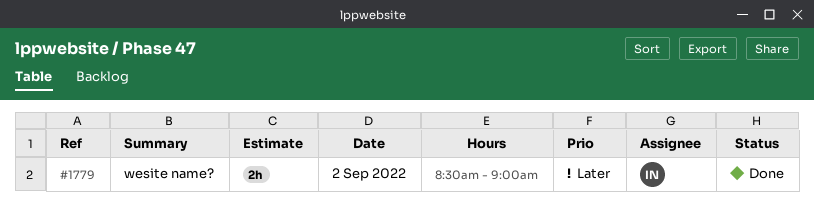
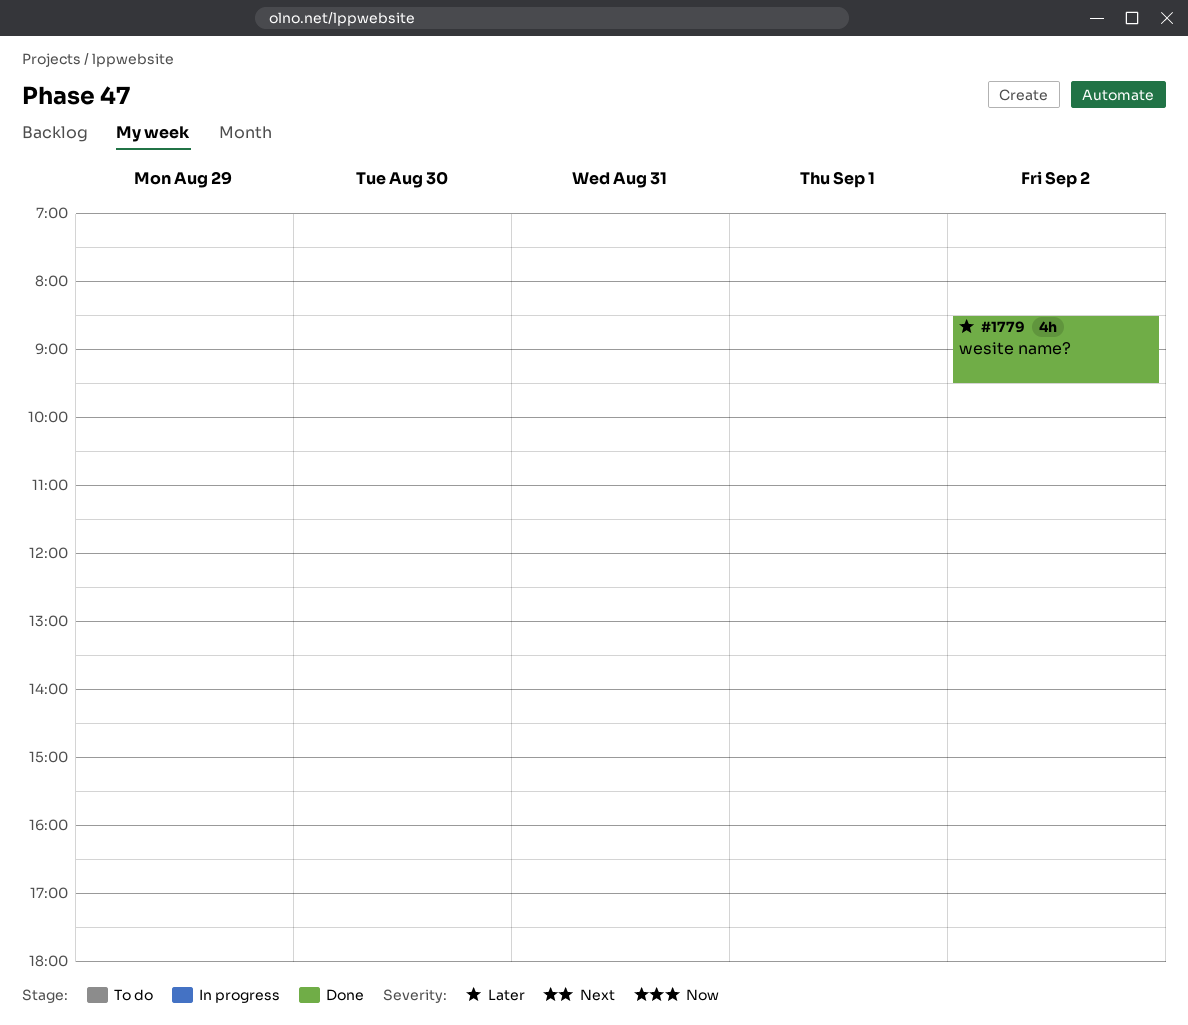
#1779, estimate: 2h -> 4h
#1779, ends: 09:00 -> 09:30

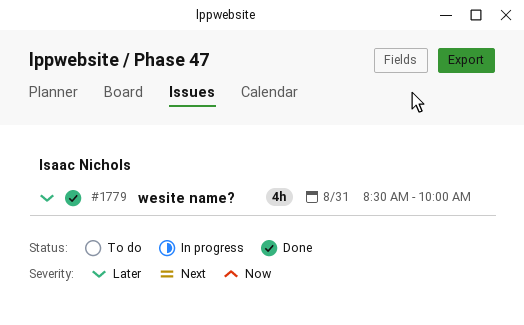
#1779, day: Sep 2 -> Aug 31
#1779, ends: 09:30 -> 10:00

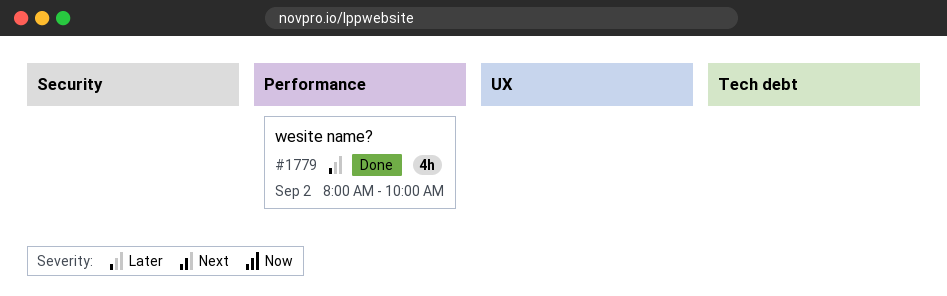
#1779, day: Aug 31 -> Sep 2
#1779, begins: 08:30 -> 08:00

